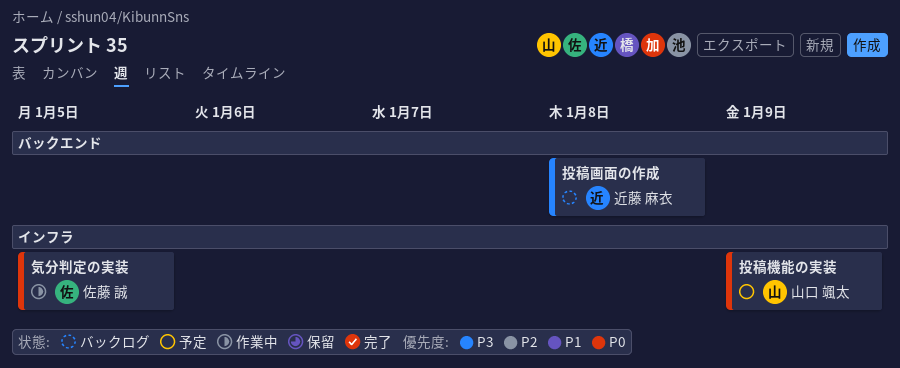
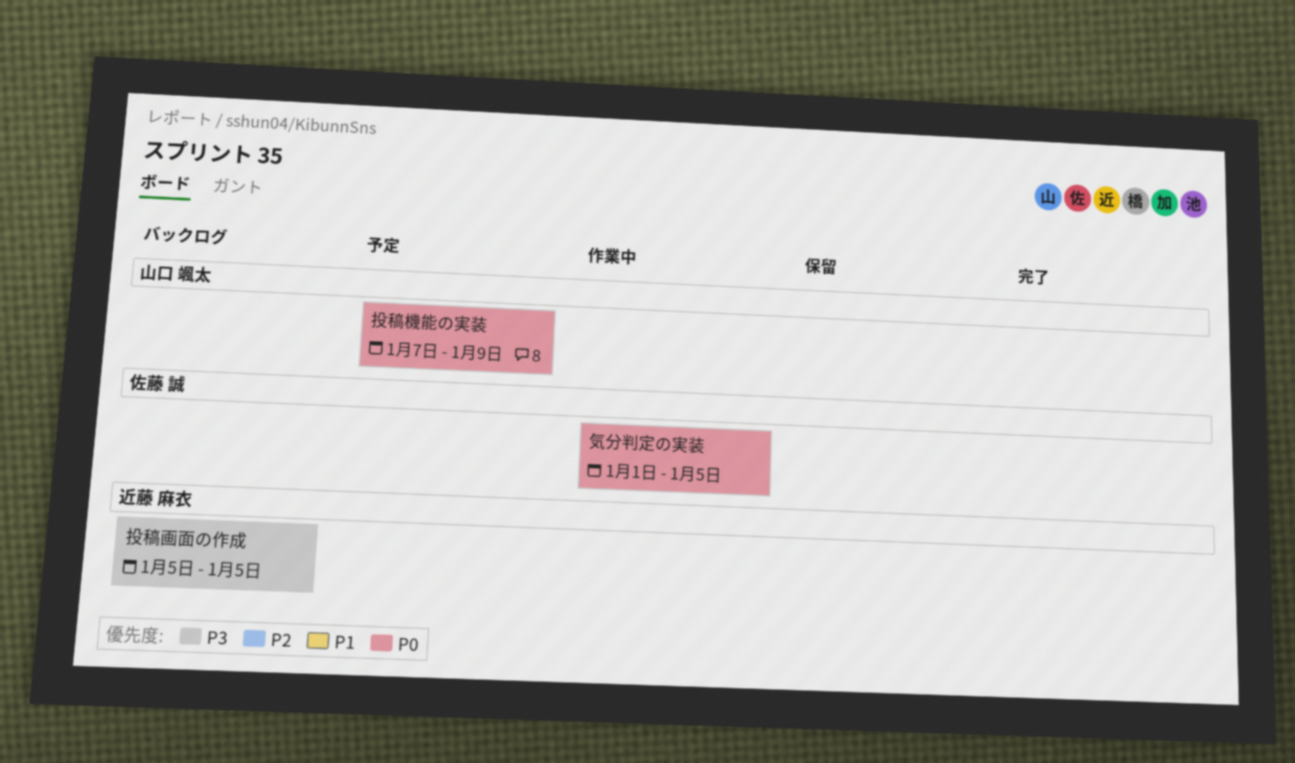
投稿画面の作成, due: Jan 8 -> Jan 5

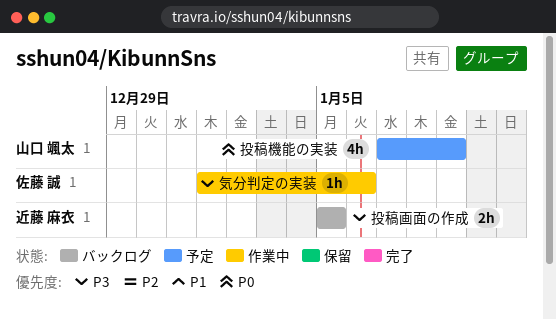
気分判定の実装, priority: P0 -> P3
気分判定の実装, due: Jan 5 -> Jan 6

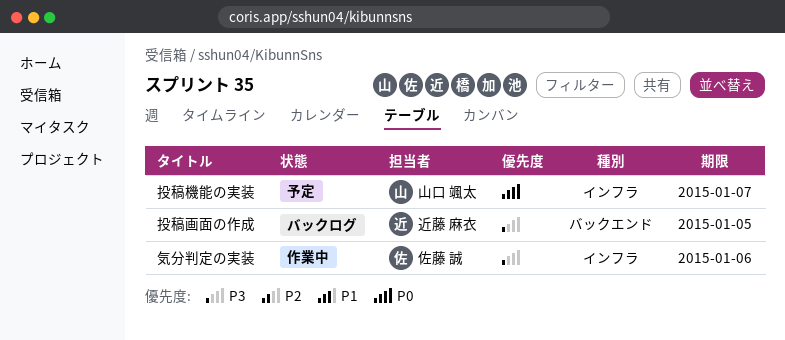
投稿機能の実装, due: Jan 9 -> Jan 7

